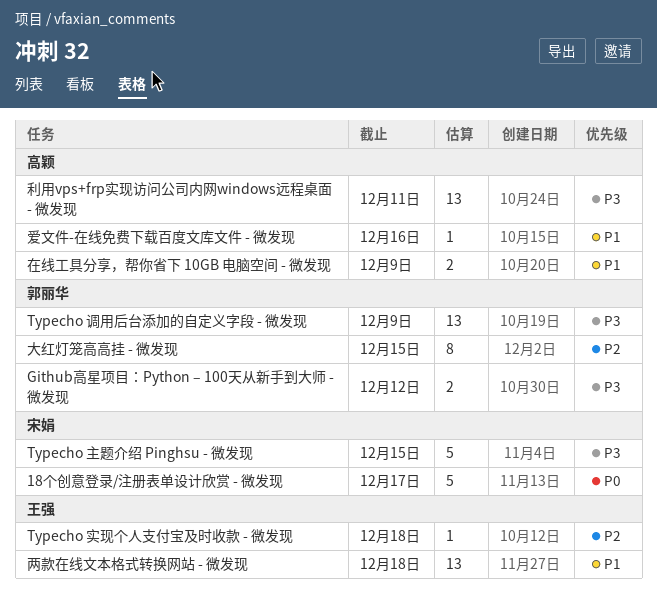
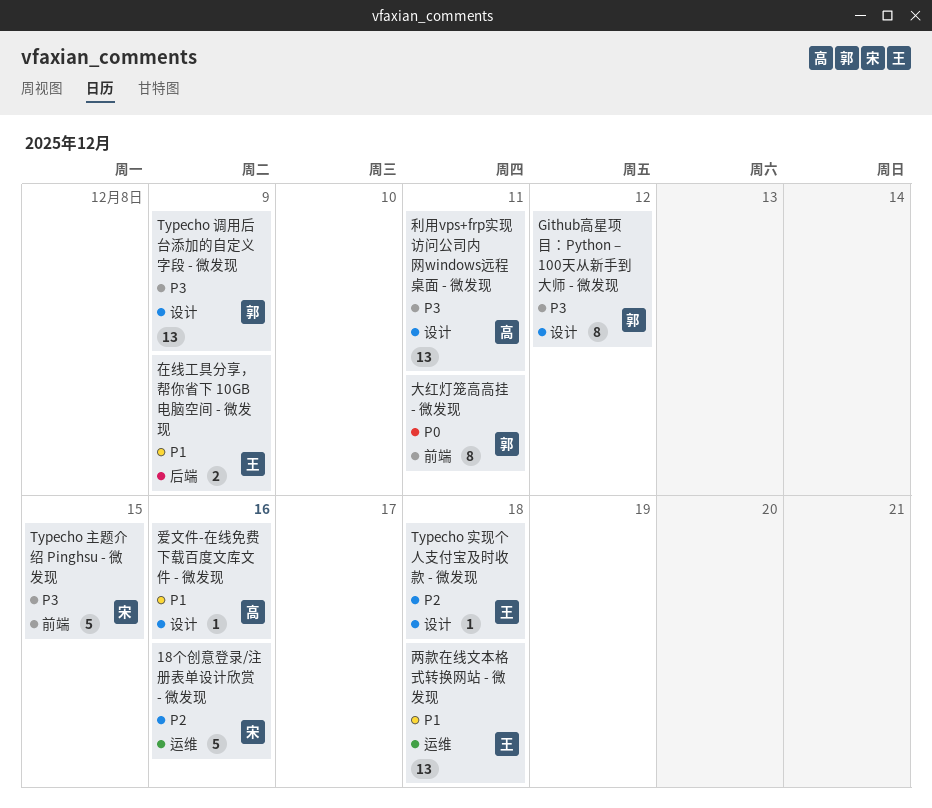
18个创意登录/注册表单设计欣赏 - 微发现, priority: P0 -> P2
18个创意登录/注册表单设计欣赏 - 微发现, due: Dec 17 -> Dec 16
Github高星项目：Python – 100天从新手到大师 - 微发现, estimate: 2 -> 8
在线工具分享，帮你省下 10GB 电脑空间 - 微发现, owner: 高颖 -> 王强
大红灯笼高高挂 - 微发现, priority: P2 -> P0
大红灯笼高高挂 - 微发现, due: Dec 15 -> Dec 11

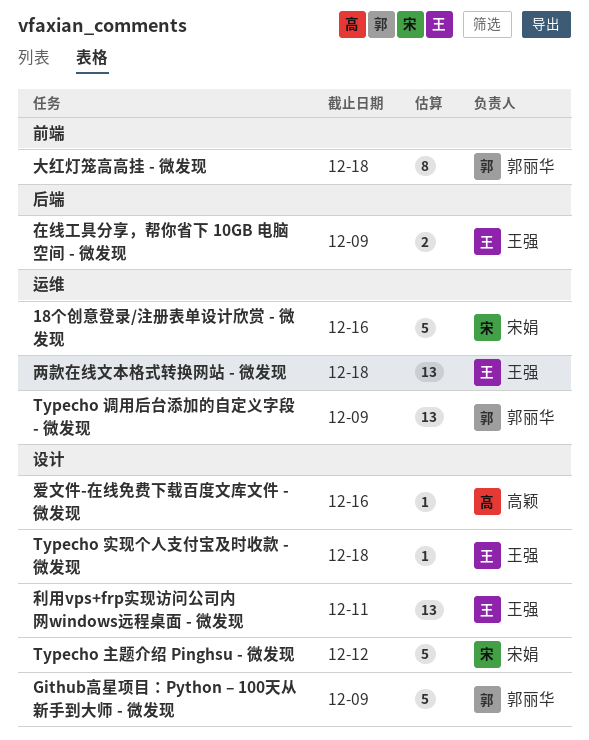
Github高星项目：Python – 100天从新手到大师 - 微发现, estimate: 8 -> 5
Github高星项目：Python – 100天从新手到大师 - 微发现, due: Dec 12 -> Dec 9
Typecho 主题介绍 Pinghsu - 微发现, label: 前端 -> 设计
Typecho 主题介绍 Pinghsu - 微发现, due: Dec 15 -> Dec 12
Typecho 调用后台添加的自定义字段 - 微发现, label: 设计 -> 运维
利用vps+frp实现访问公司内网windows远程桌面 - 微发现, owner: 高颖 -> 王强
大红灯笼高高挂 - 微发现, due: Dec 11 -> Dec 18

